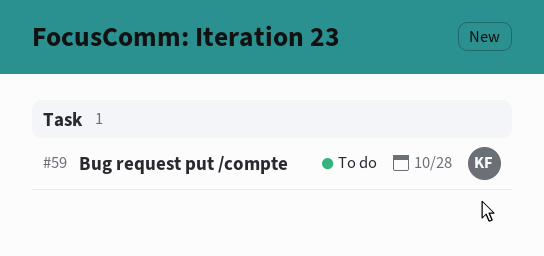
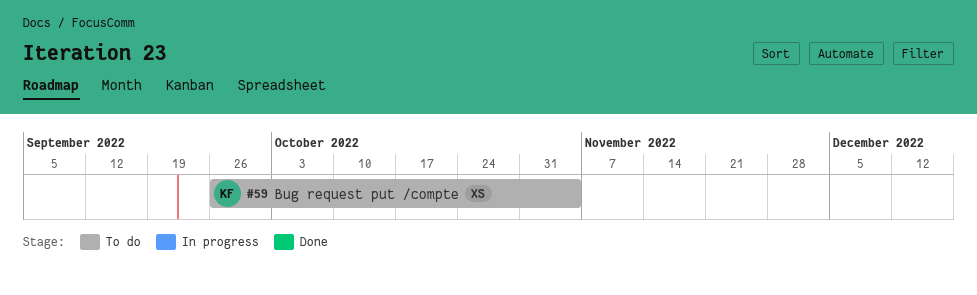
#59, due: Oct 28 -> Nov 4

